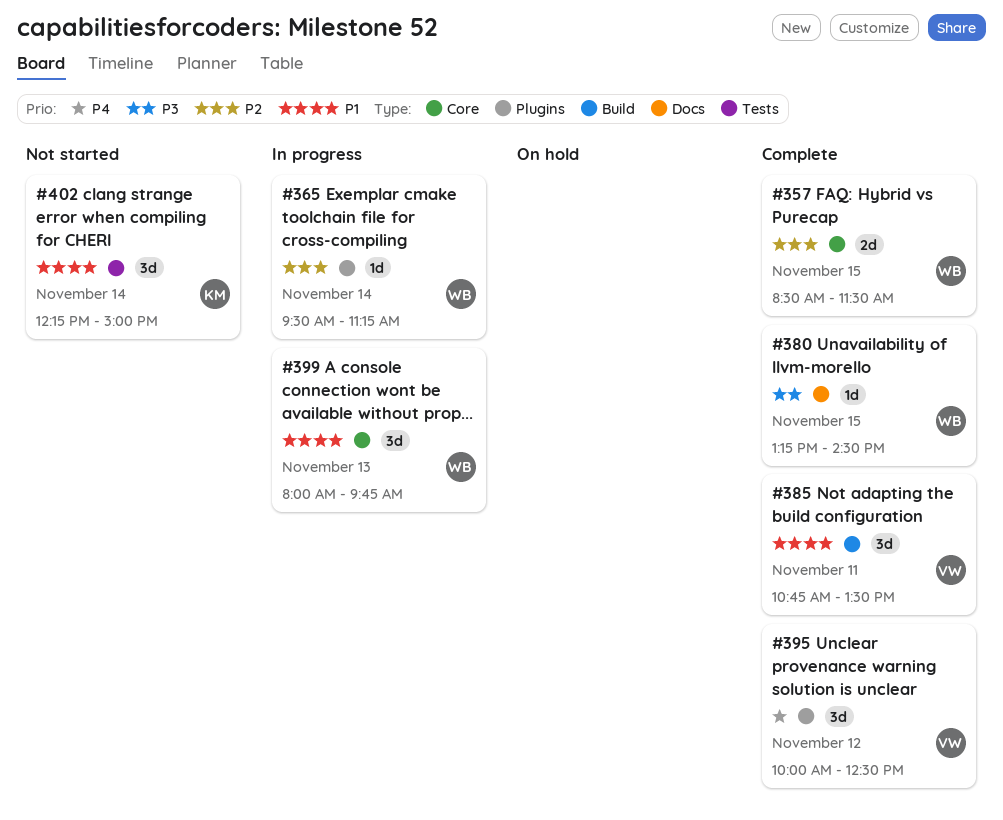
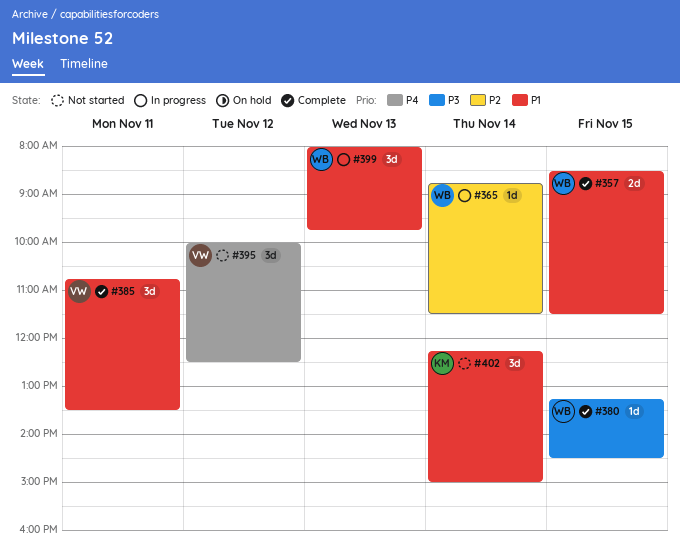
#357, priority: P2 -> P1
#365, begins: 09:30 -> 08:45
#365, ends: 11:15 -> 11:30
#395, status: Complete -> Not started

